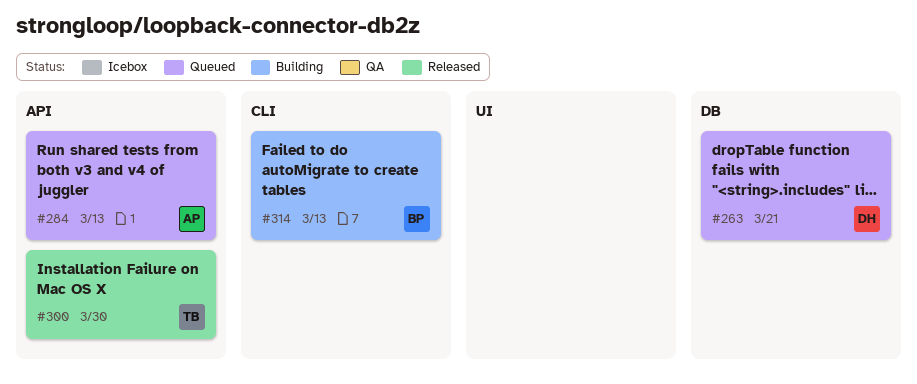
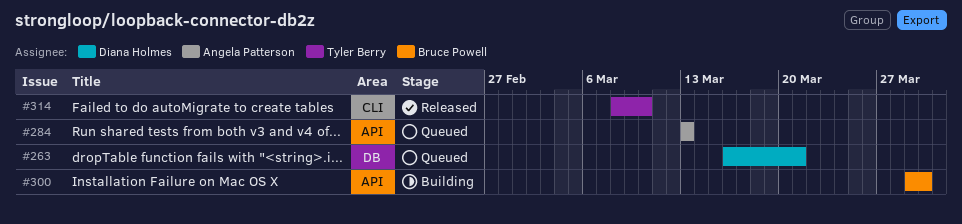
#300, status: Released -> Building
#300, owner: Tyler Berry -> Bruce Powell
#314, status: Building -> Released
#314, owner: Bruce Powell -> Tyler Berry
#314, due: Mar 13 -> Mar 10

